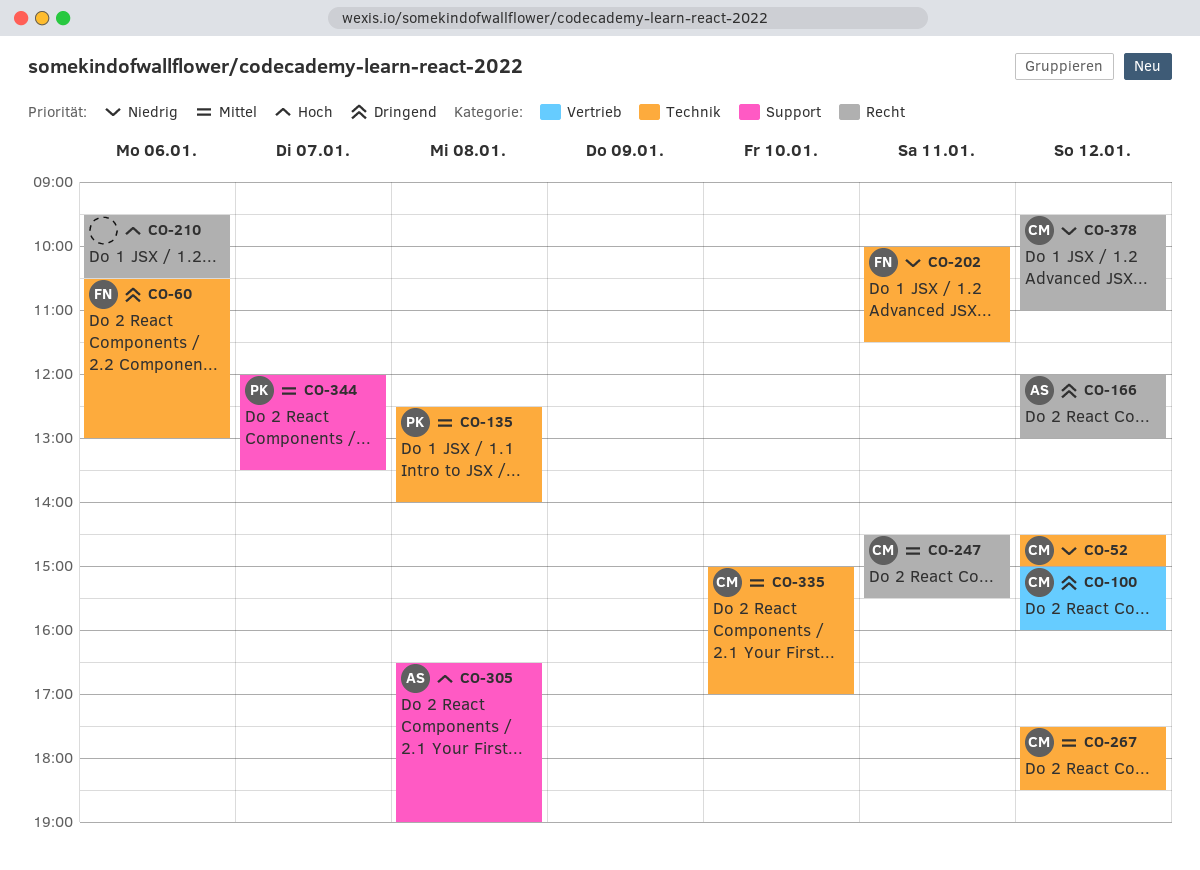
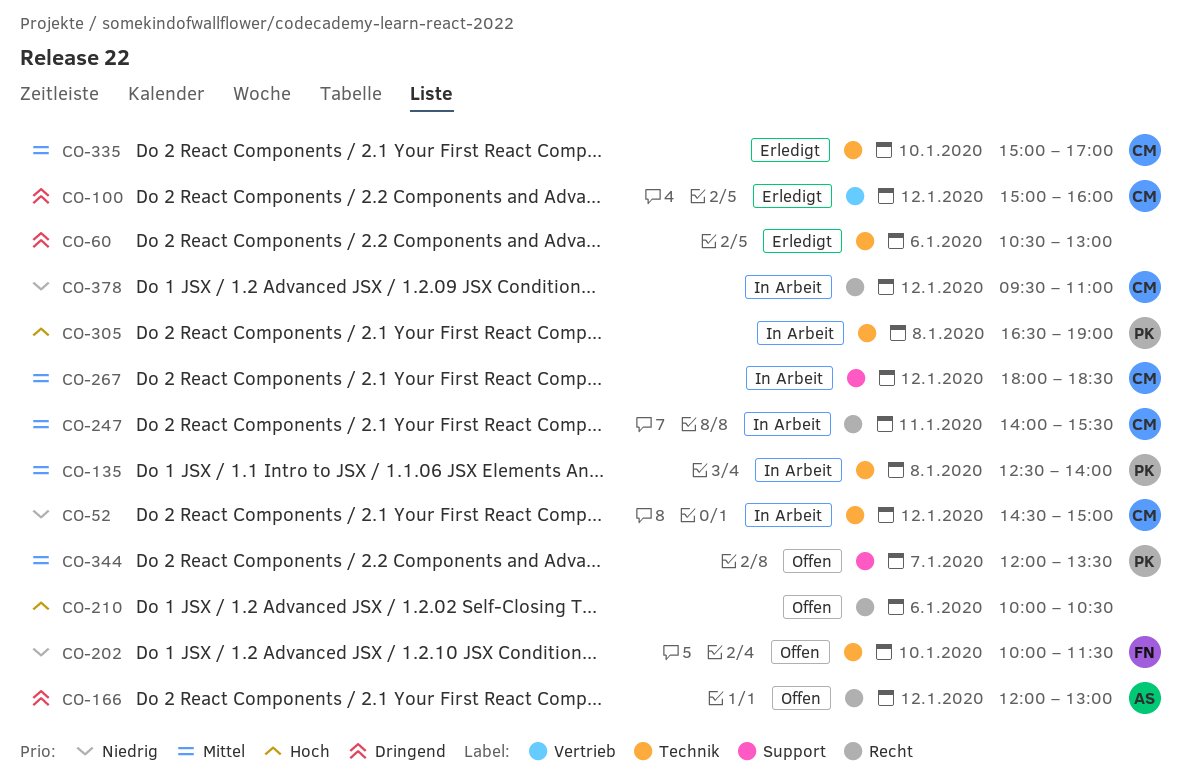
CO-60, owner: FN -> none
CO-202, day: Jan 11 -> Jan 10
CO-210, begins: 09:30 -> 10:00
CO-247, begins: 14:30 -> 14:00
CO-267, label: Technik -> Support
CO-267, begins: 17:30 -> 18:00
CO-305, owner: AS -> PK
CO-305, label: Support -> Technik

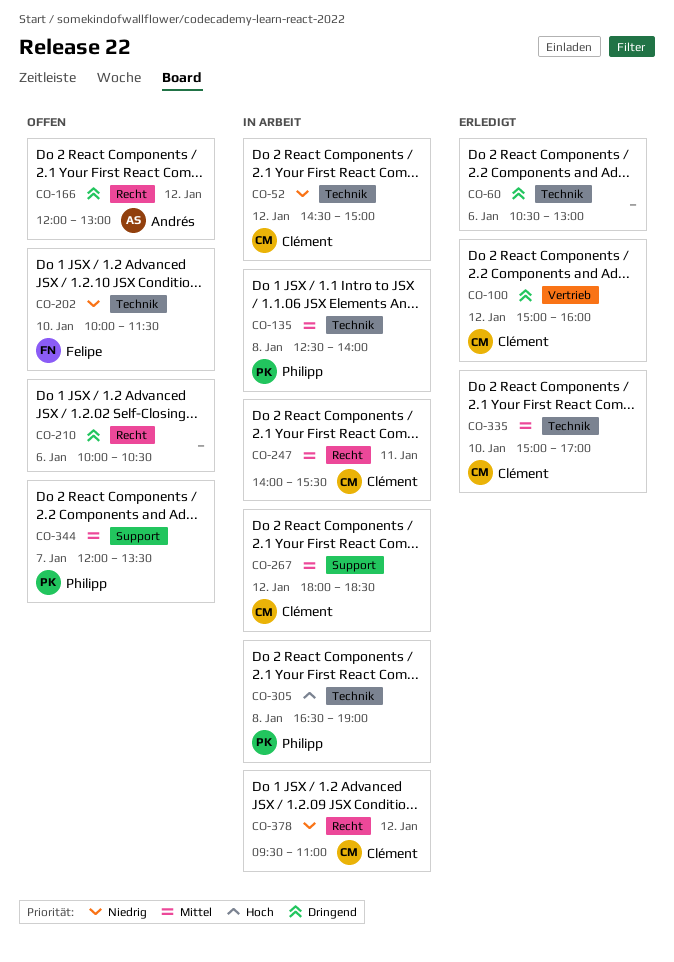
CO-210, priority: Hoch -> Dringend

